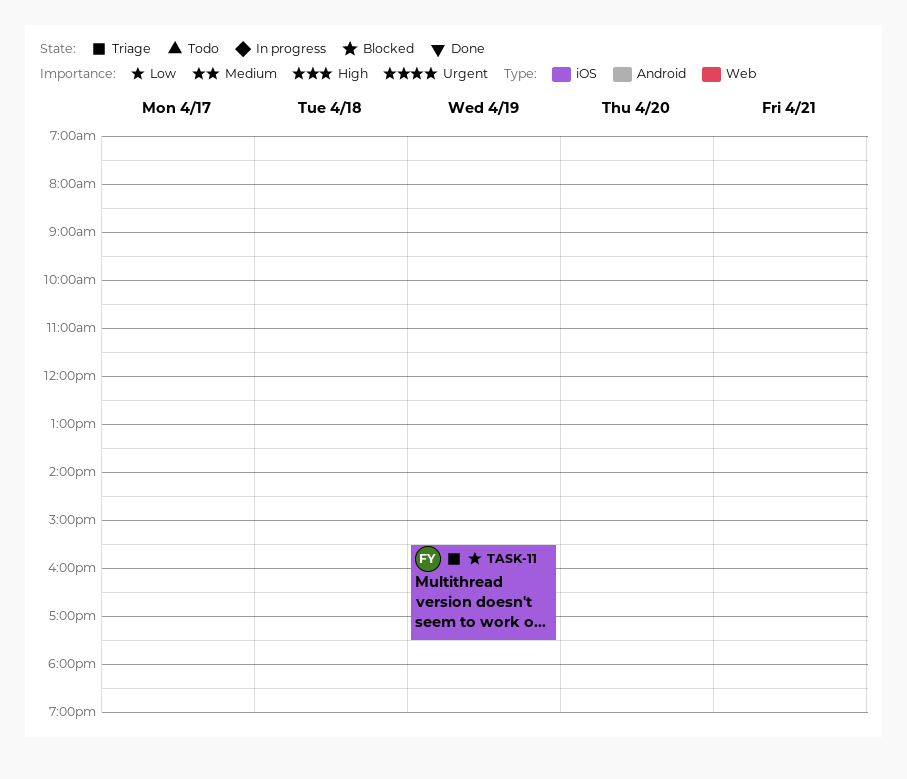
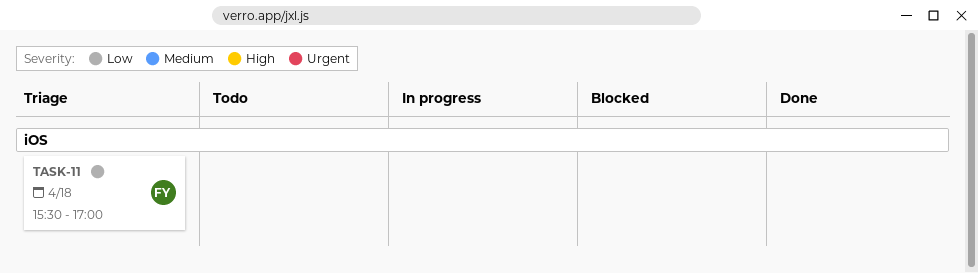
TASK-11, day: Apr 19 -> Apr 18
TASK-11, ends: 17:30 -> 17:00

